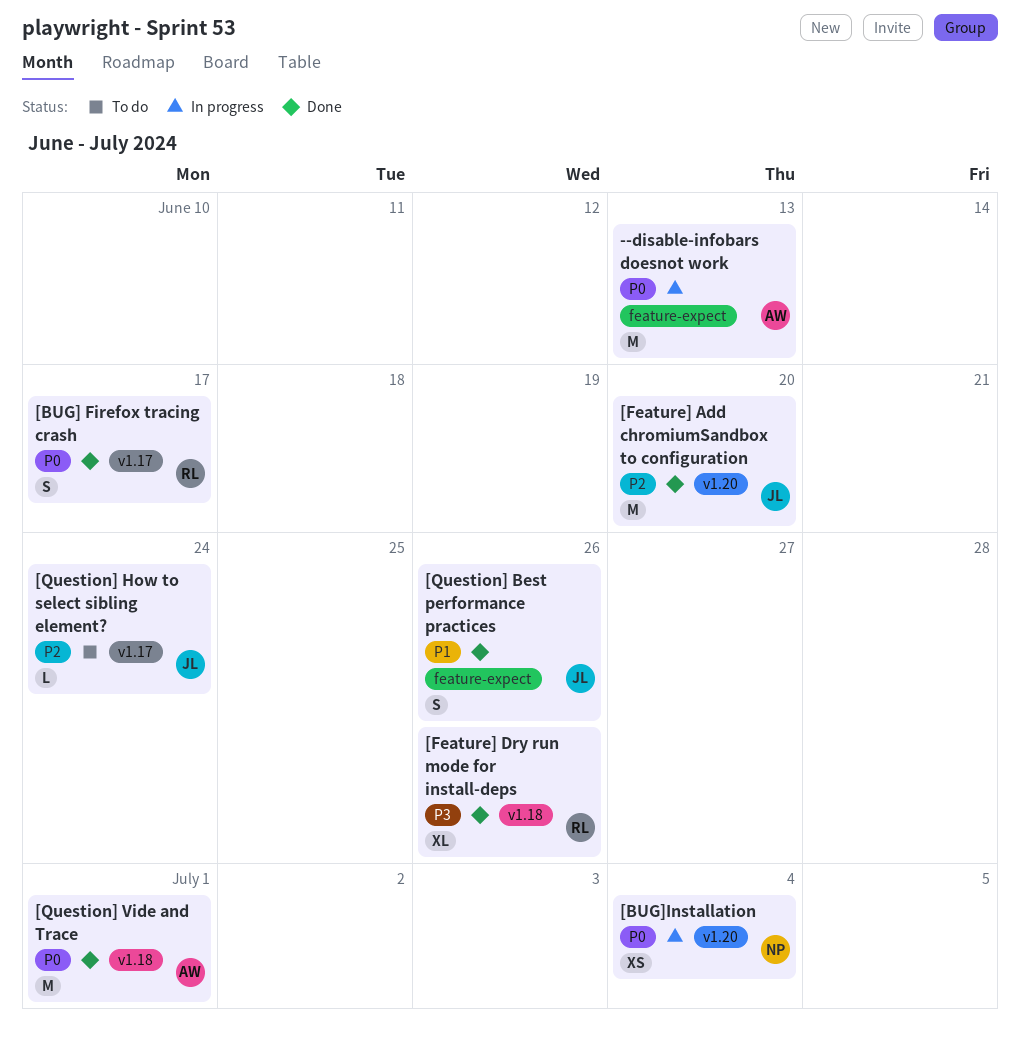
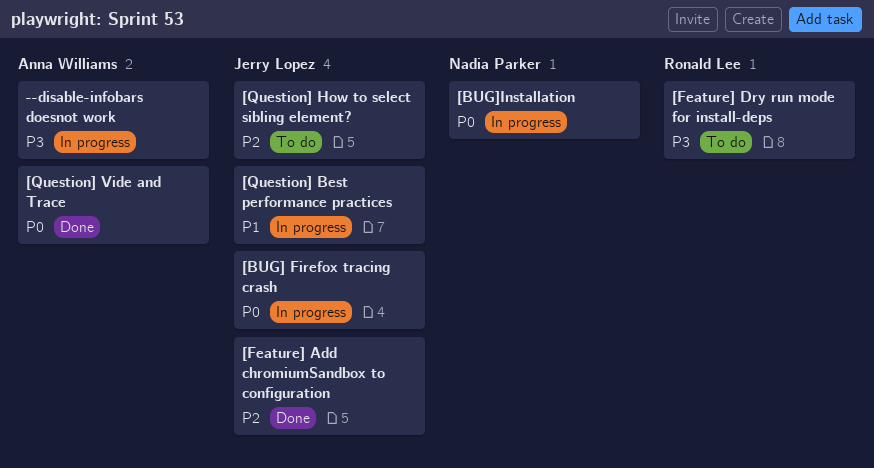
--disable-infobars doesnot work, priority: P0 -> P3
[BUG] Firefox tracing crash, status: Done -> In progress
[BUG] Firefox tracing crash, owner: Ronald Lee -> Jerry Lopez
[Feature] Dry run mode for install-deps, status: Done -> To do
[Question] Best performance practices, status: Done -> In progress

